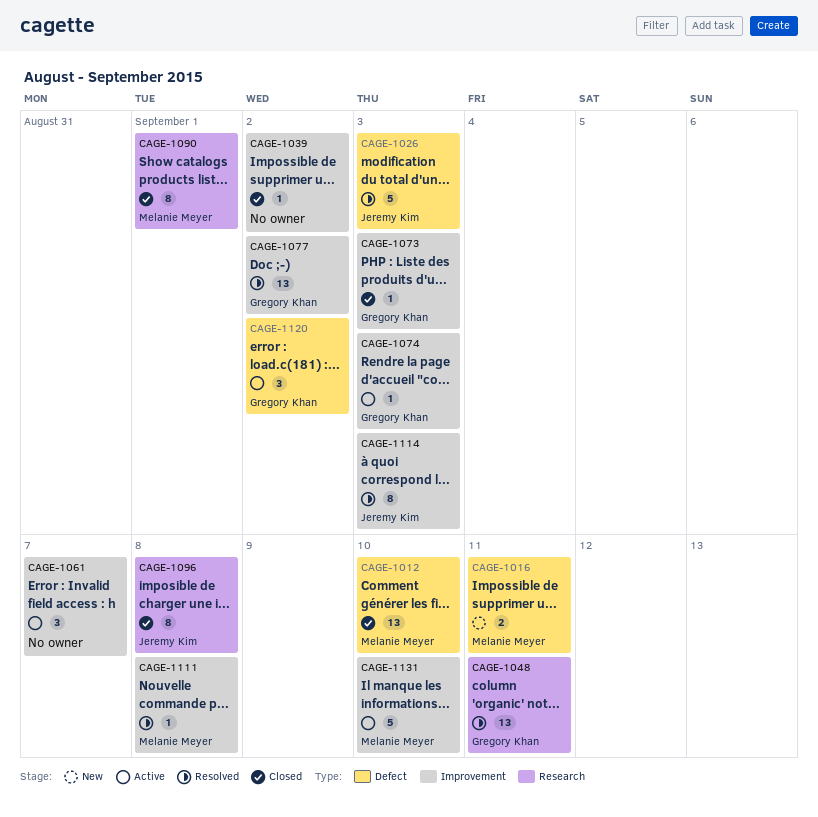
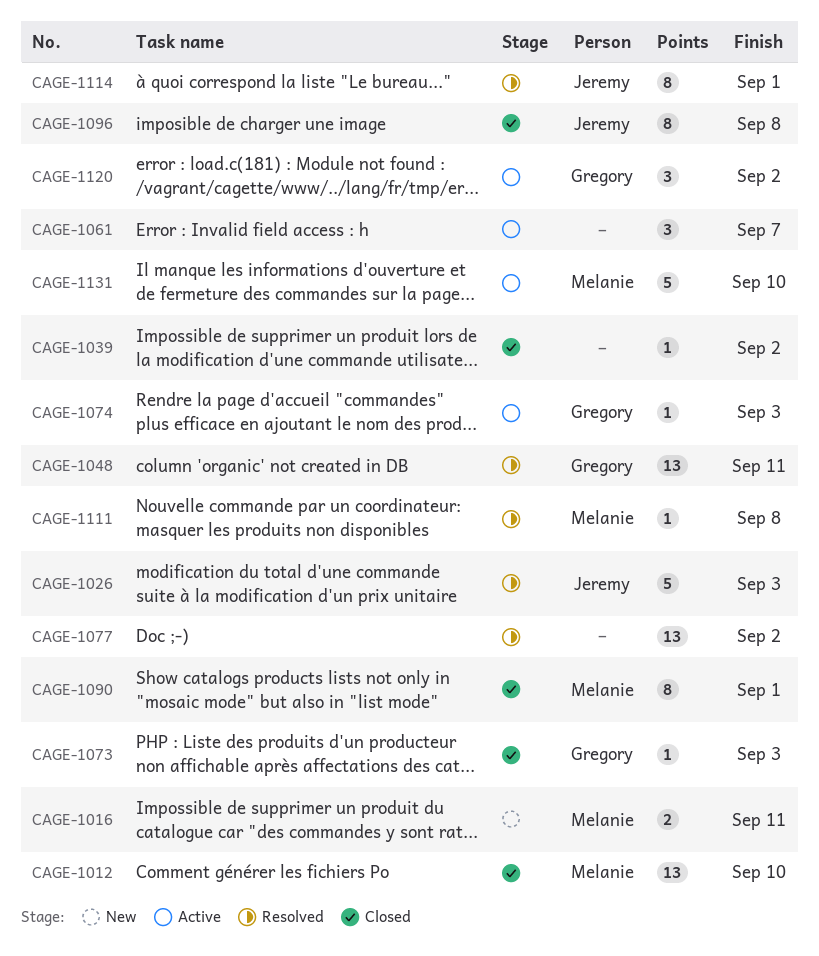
CAGE-1077, owner: Gregory Khan -> none
CAGE-1114, due: Sep 3 -> Sep 1

